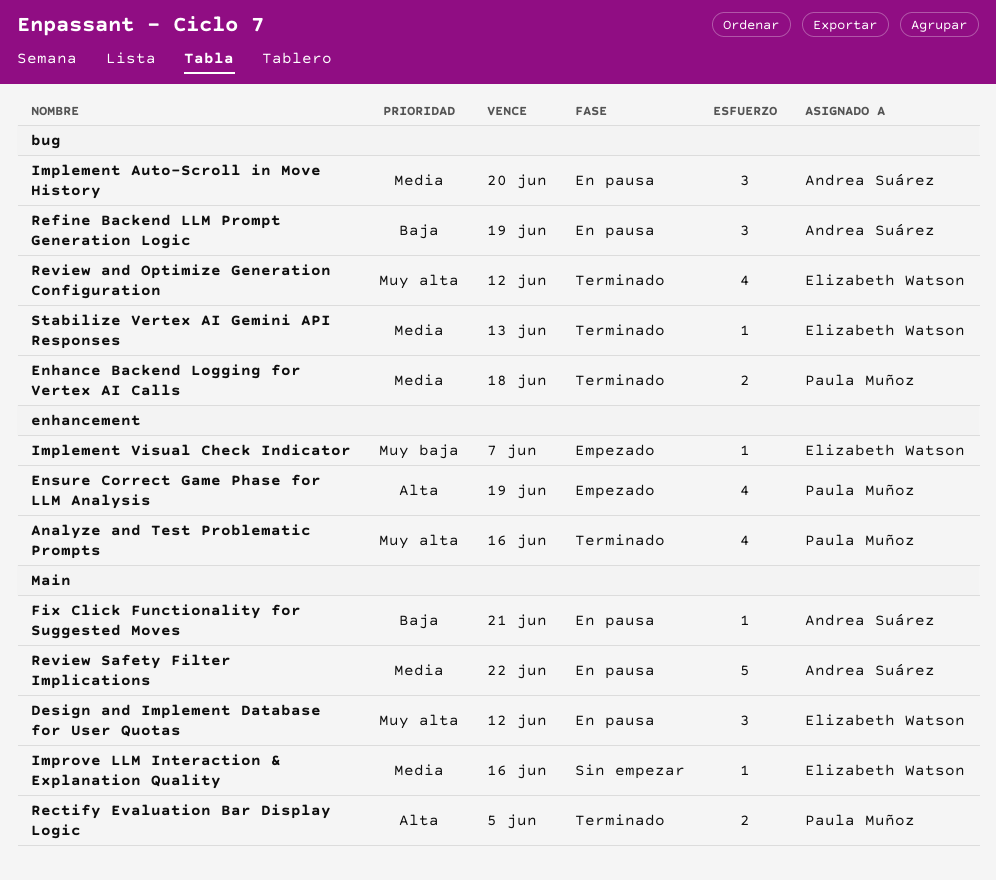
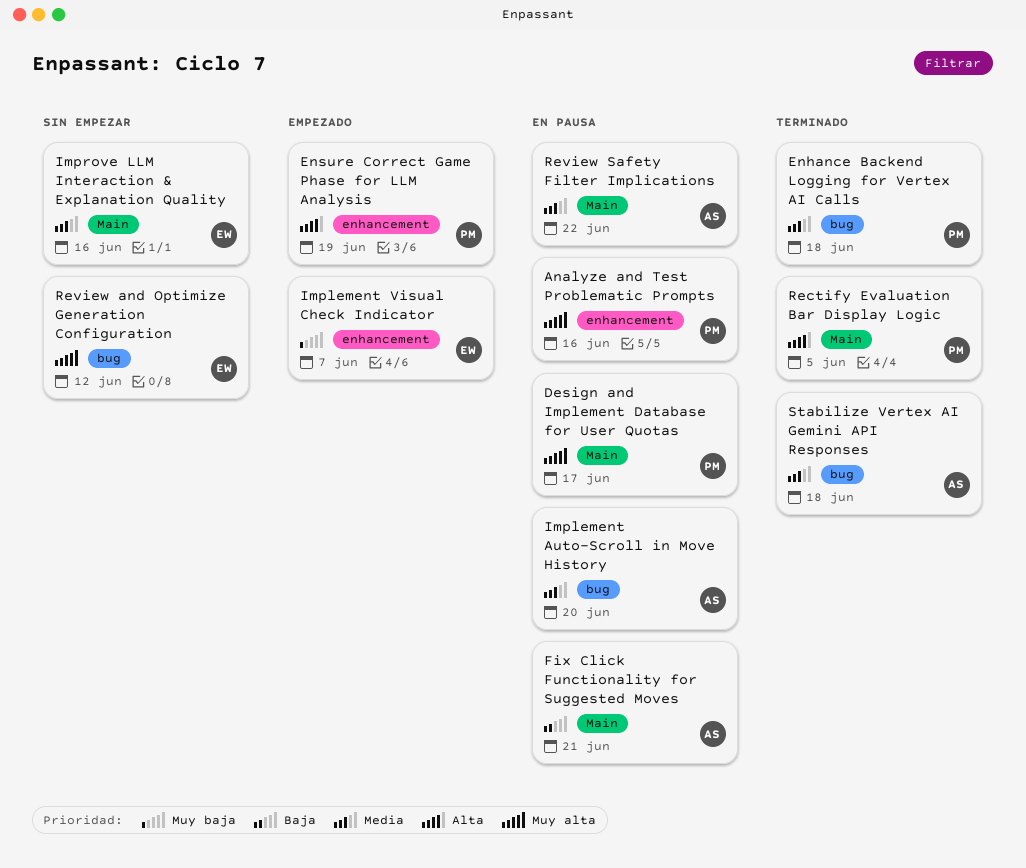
Analyze and Test Problematic Prompts, status: Terminado -> En pausa
Design and Implement Database for User Quotas, owner: Elizabeth Watson -> Paula Muñoz
Design and Implement Database for User Quotas, due: Jun 12 -> Jun 17
Refine Backend LLM Prompt Generation Logic: present -> none
Review and Optimize Generation Configuration, status: Terminado -> Sin empezar
Stabilize Vertex AI Gemini API Responses, owner: Elizabeth Watson -> Andrea Suárez
Stabilize Vertex AI Gemini API Responses, due: Jun 13 -> Jun 18

